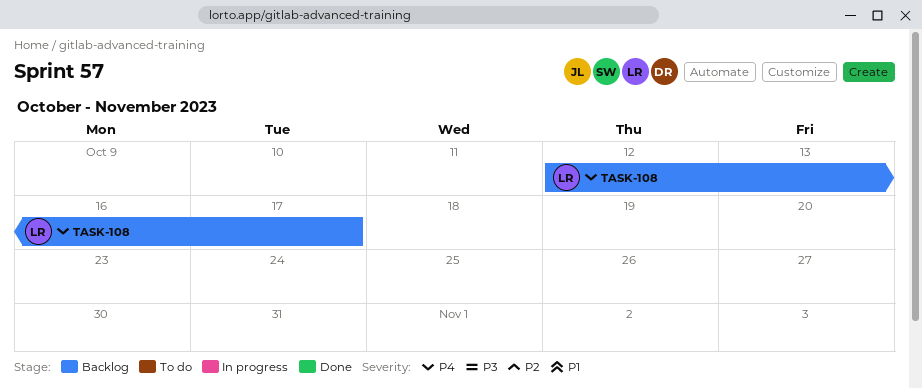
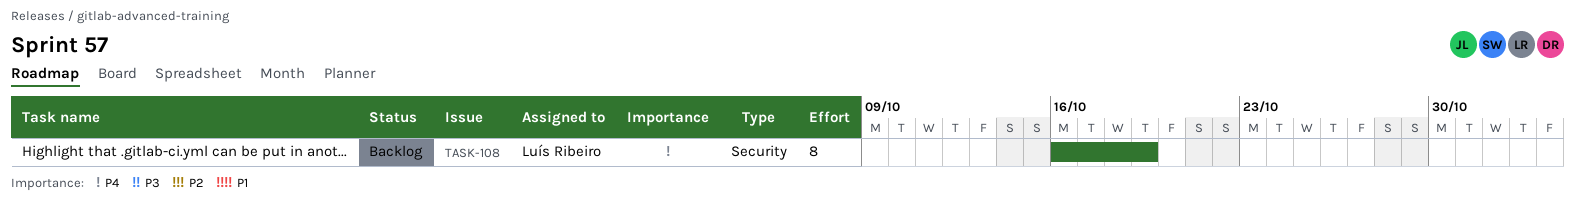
TASK-108, start: Oct 12 -> Oct 16
TASK-108, due: Oct 17 -> Oct 19

